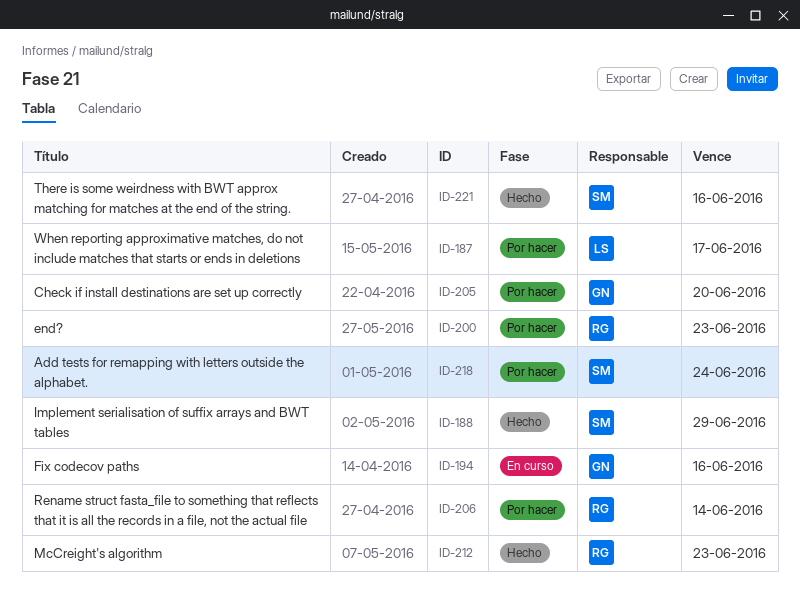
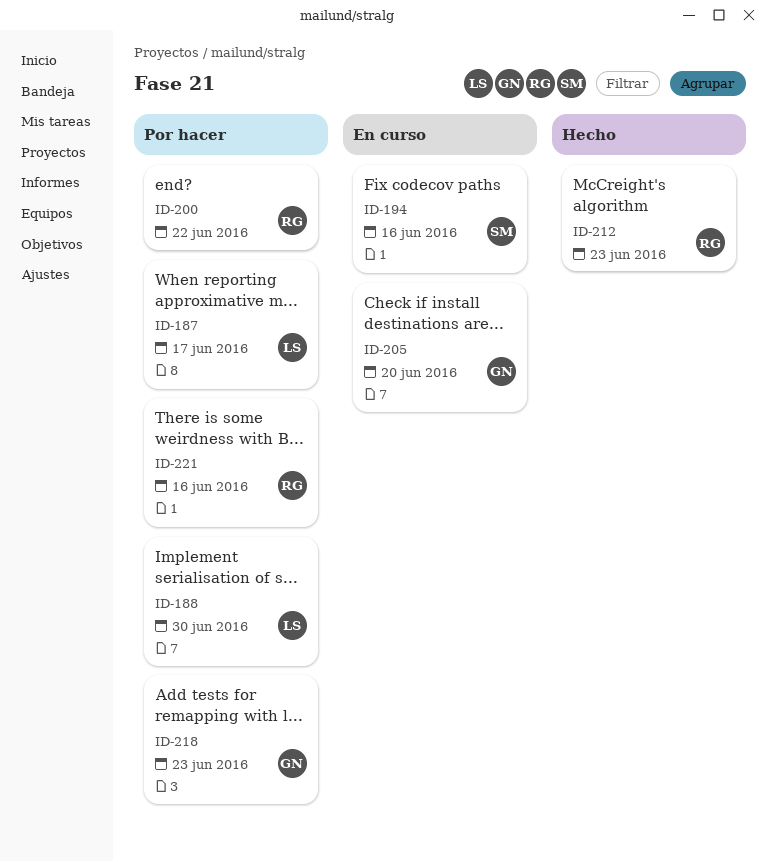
ID-188, status: Hecho -> Por hacer
ID-188, owner: SM -> LS
ID-188, due: Jun 29 -> Jun 30
ID-194, owner: GN -> SM
ID-200, due: Jun 23 -> Jun 22
ID-205, status: Por hacer -> En curso
ID-206: present -> none
ID-218, owner: SM -> GN
ID-218, due: Jun 24 -> Jun 23
ID-221, status: Hecho -> Por hacer
ID-221, owner: SM -> RG

